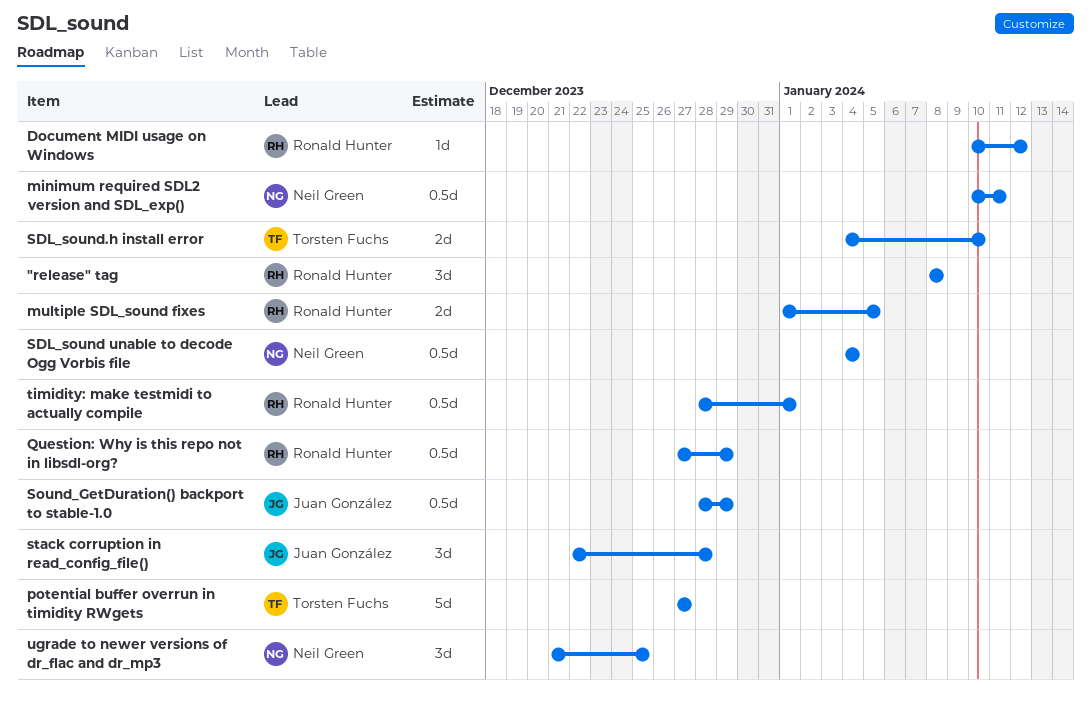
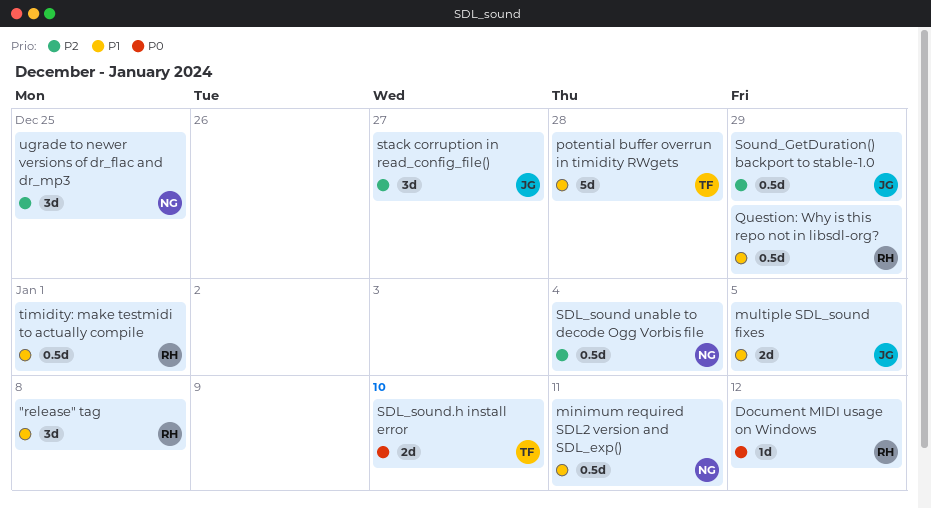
multiple SDL_sound fixes, owner: Ronald Hunter -> Juan González
potential buffer overrun in timidity RWgets, due: Dec 27 -> Dec 28
stack corruption in read_config_file(), due: Dec 28 -> Dec 27

